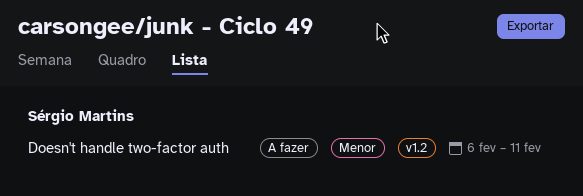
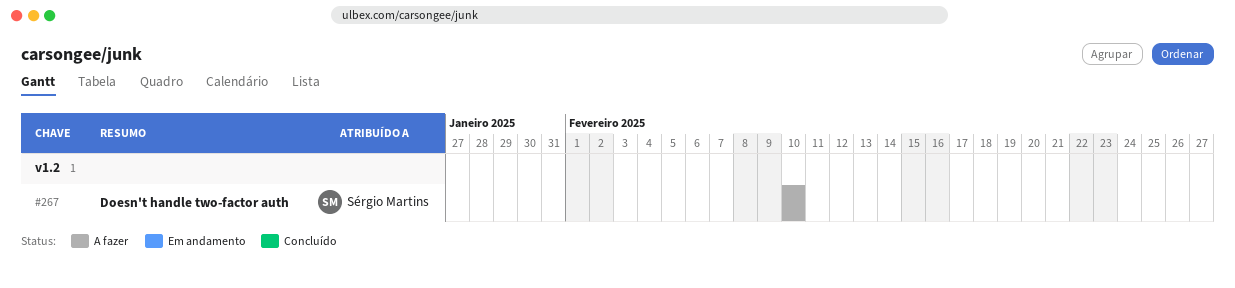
Doesn't handle two-factor auth, start: Feb 6 -> Feb 10
Doesn't handle two-factor auth, due: Feb 11 -> Feb 10

